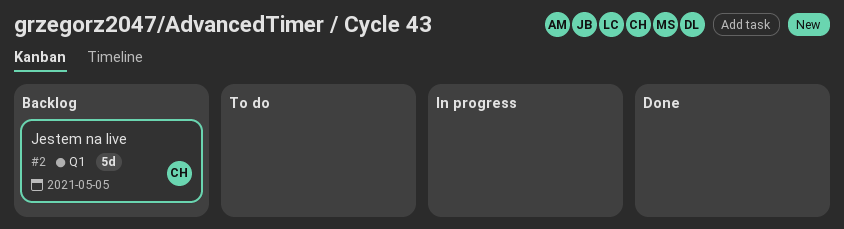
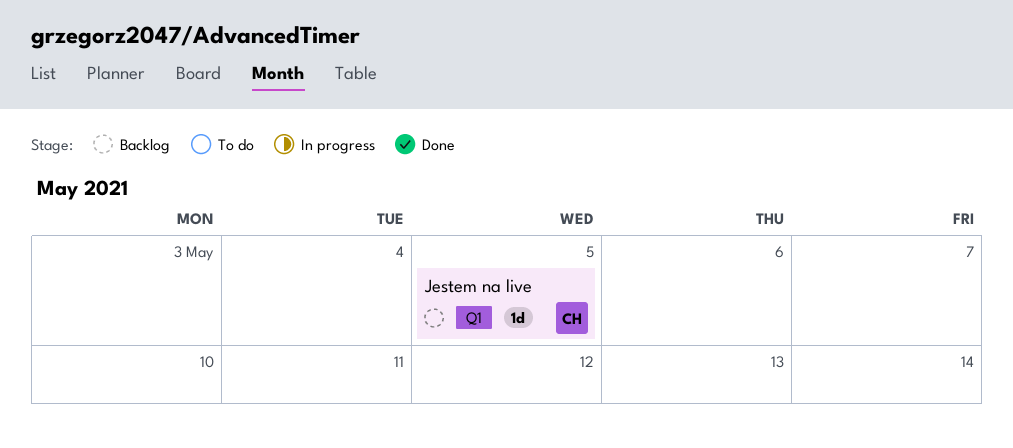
Jestem na live, estimate: 5d -> 1d

